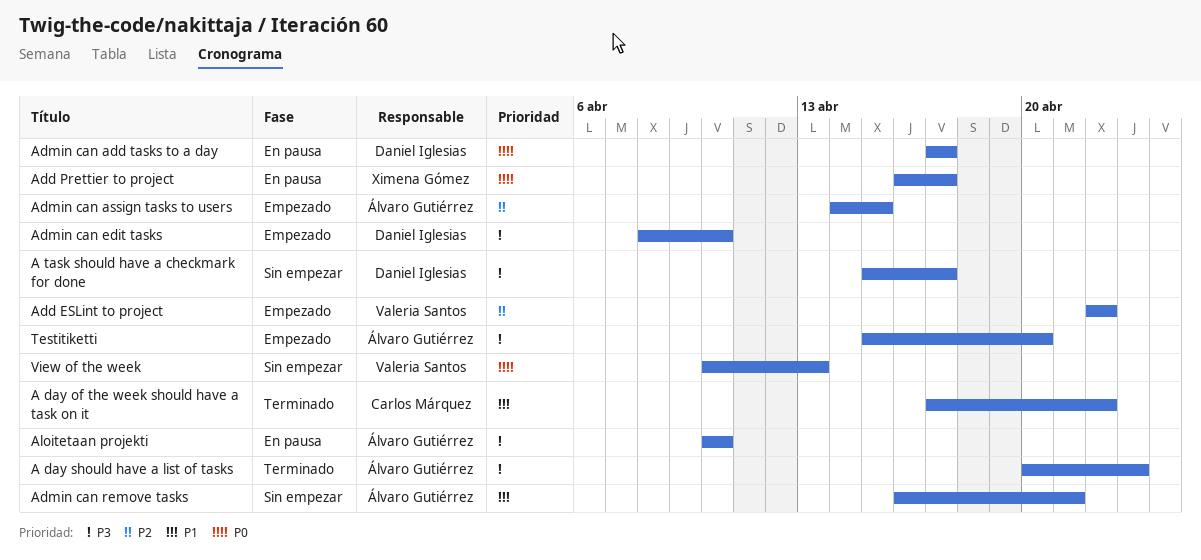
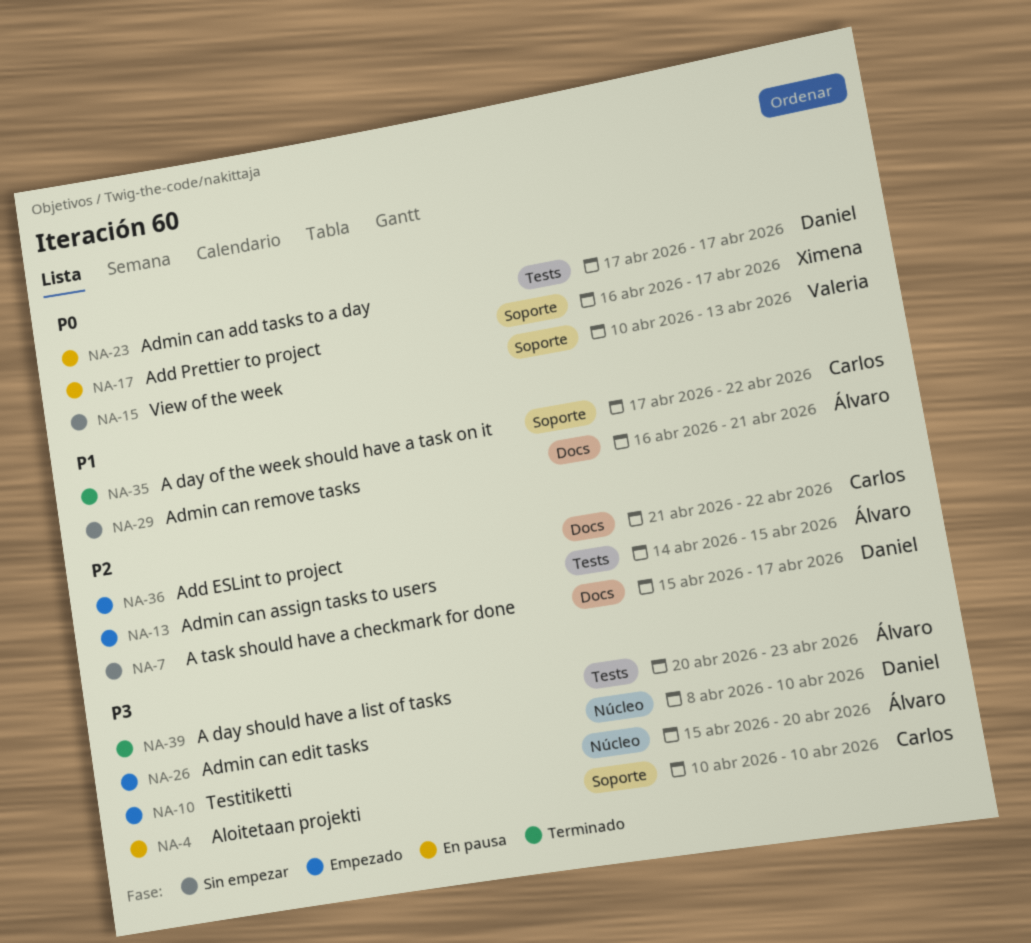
A task should have a checkmark for done, priority: P3 -> P2
Add ESLint to project, owner: Valeria Santos -> Carlos Márquez
Add ESLint to project, start: Apr 22 -> Apr 21
Aloitetaan projekti, owner: Álvaro Gutiérrez -> Carlos Márquez

